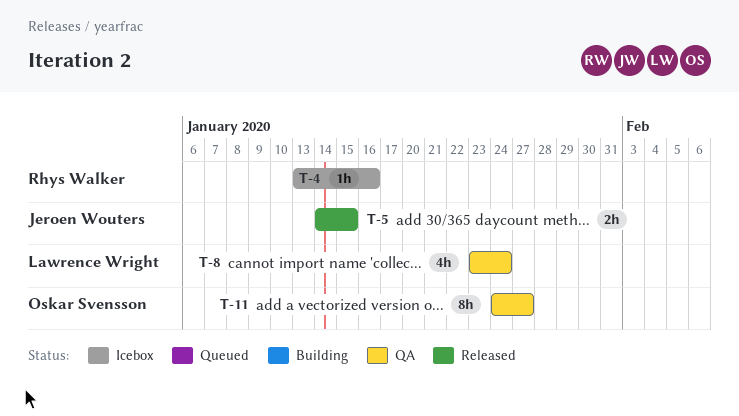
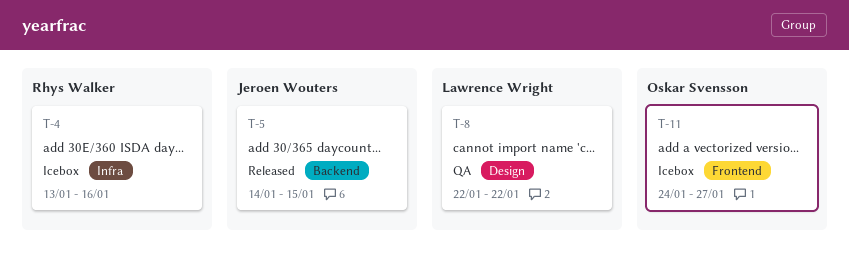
T-8, start: Jan 23 -> Jan 22
T-8, due: Jan 24 -> Jan 22
T-11, status: QA -> Icebox

